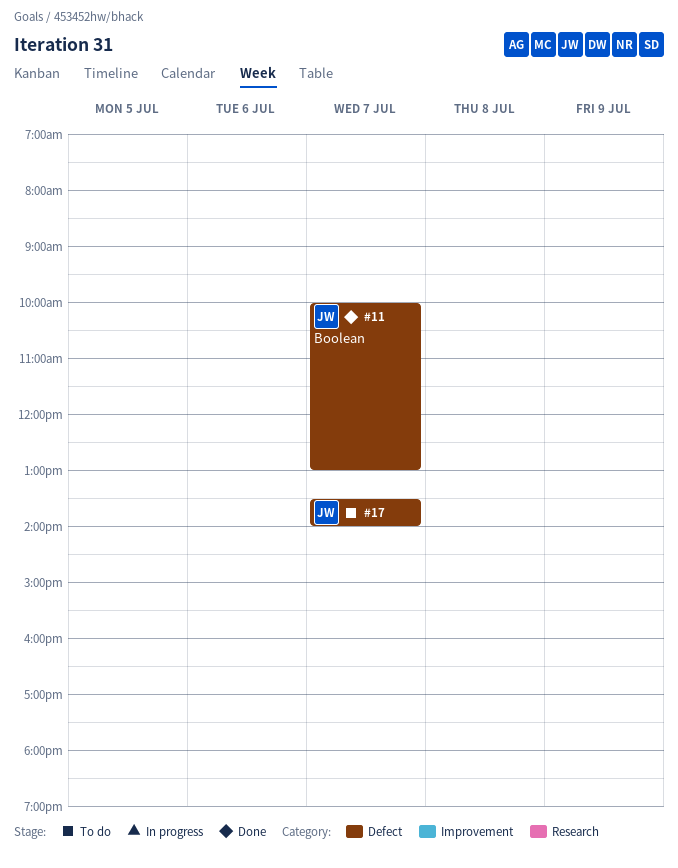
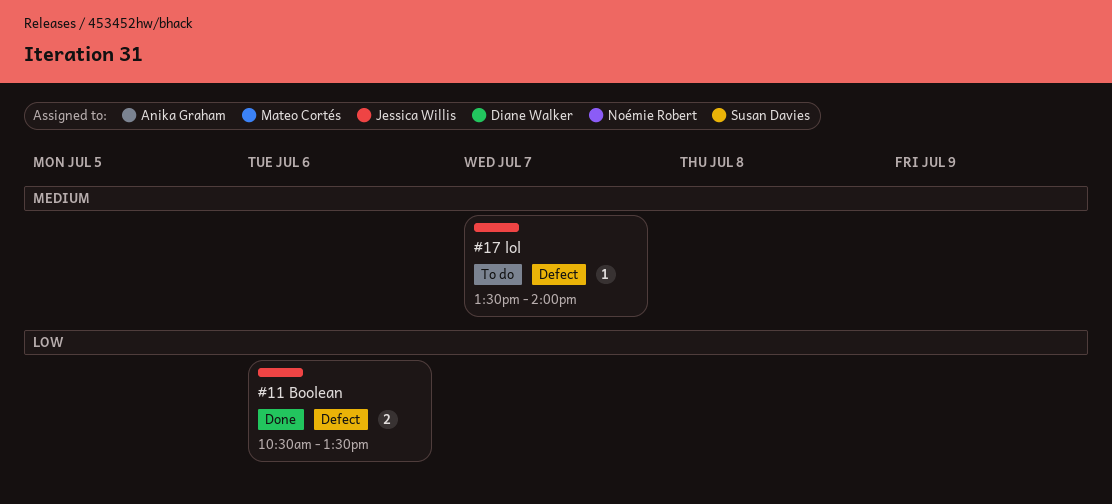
#11, day: Jul 7 -> Jul 6
#11, begins: 10:00 -> 10:30
#11, ends: 13:00 -> 13:30

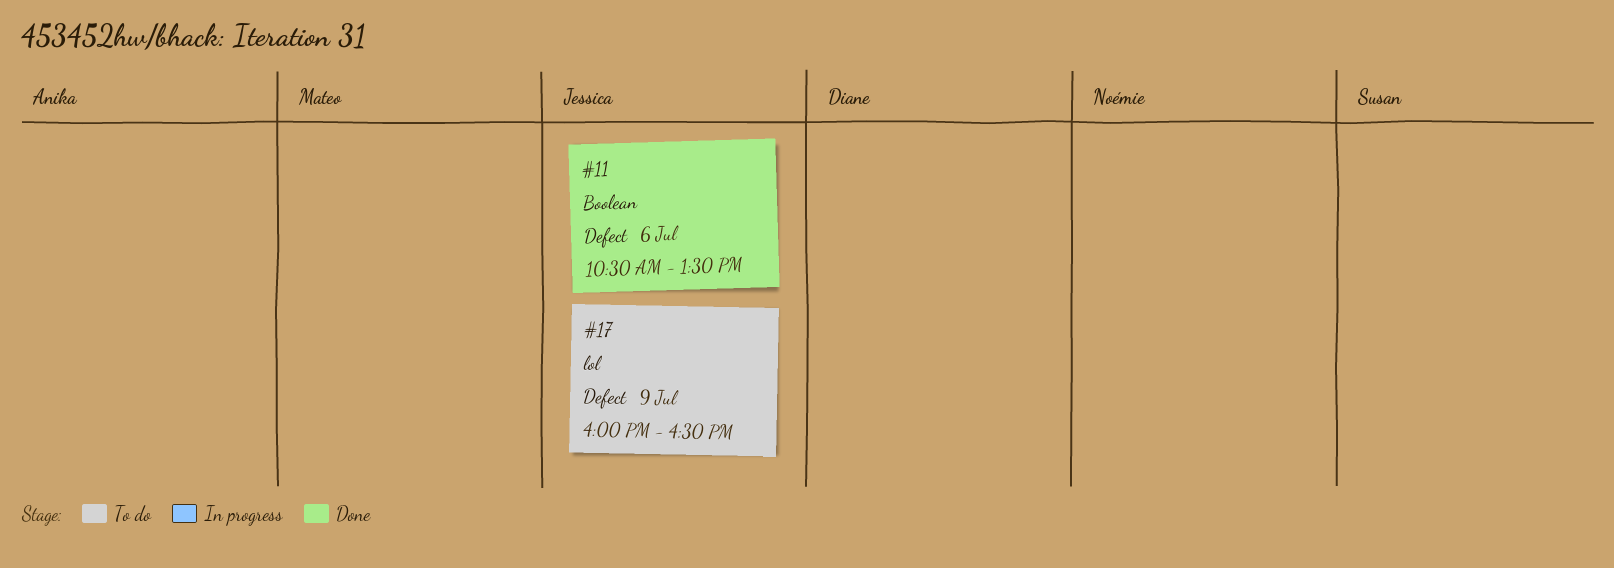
#17, day: Jul 7 -> Jul 9
#17, begins: 13:30 -> 16:00
#17, ends: 14:00 -> 16:30

